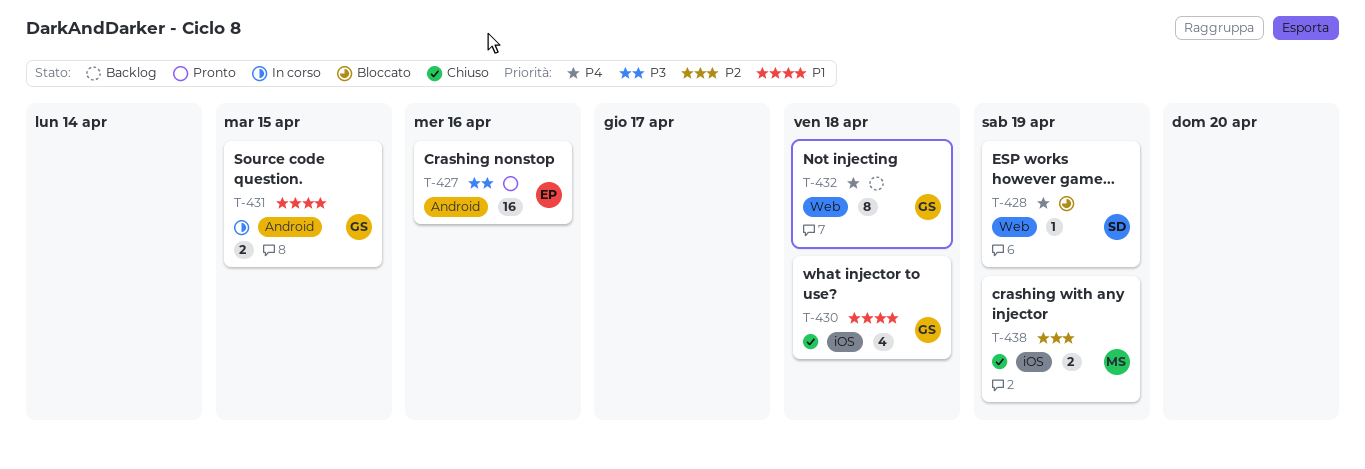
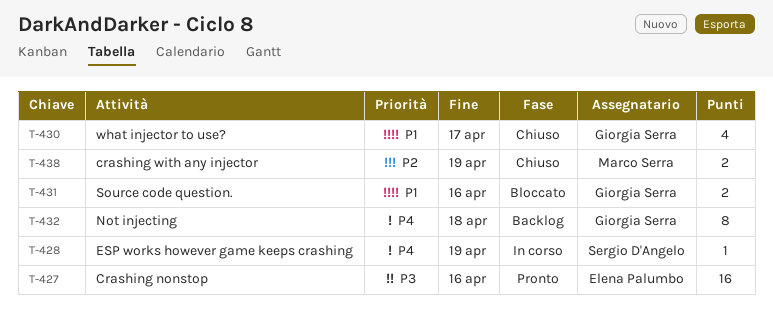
T-428, status: Bloccato -> In corso
T-430, due: Apr 18 -> Apr 17
T-431, status: In corso -> Bloccato
T-431, due: Apr 15 -> Apr 16

